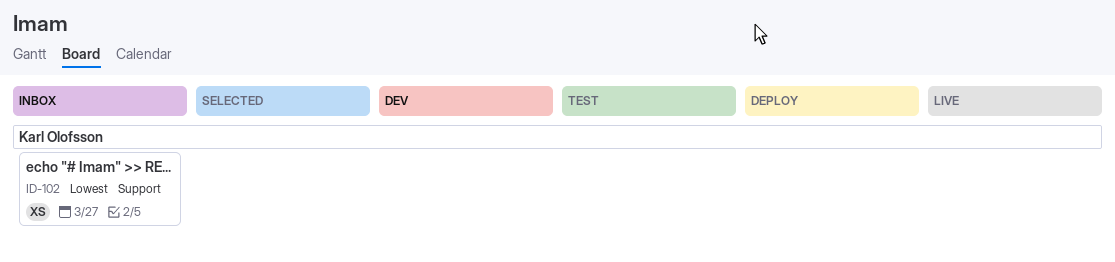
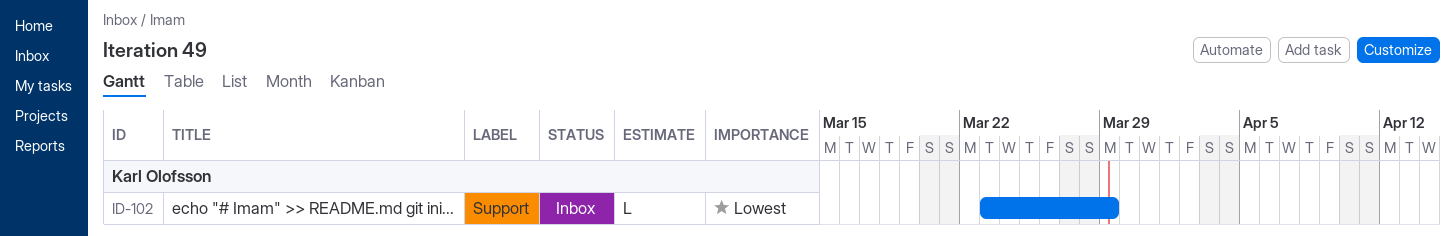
ID-102, estimate: XS -> L
ID-102, due: Mar 27 -> Mar 29

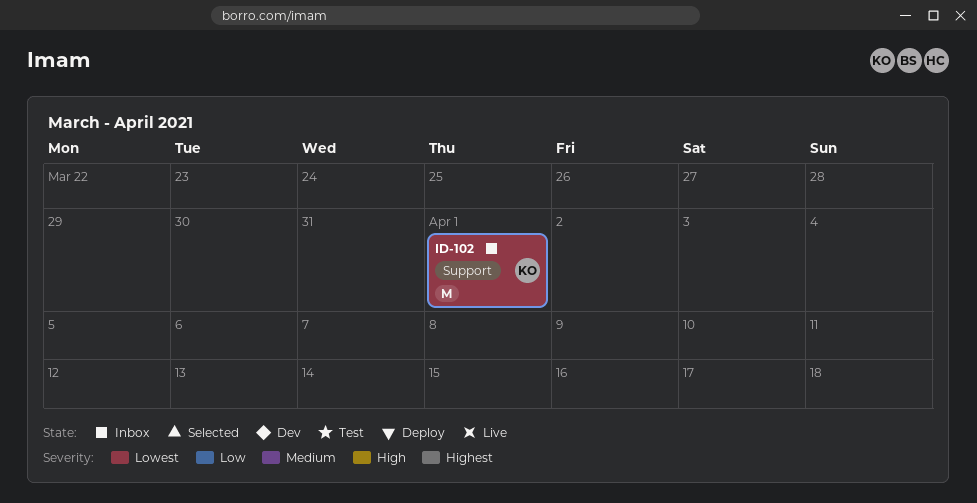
ID-102, estimate: L -> M
ID-102, due: Mar 29 -> Apr 1

